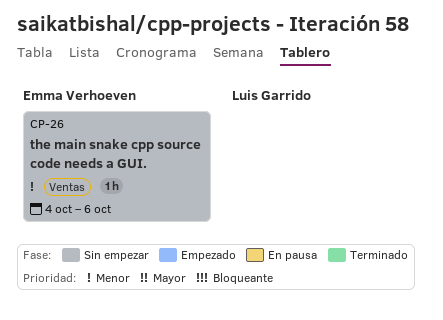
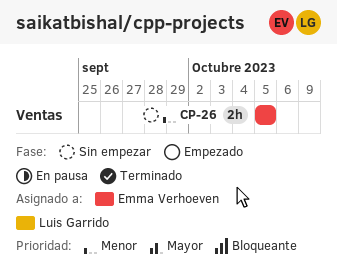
CP-26, estimate: 1h -> 2h
CP-26, start: Oct 4 -> Oct 5
CP-26, due: Oct 6 -> Oct 5

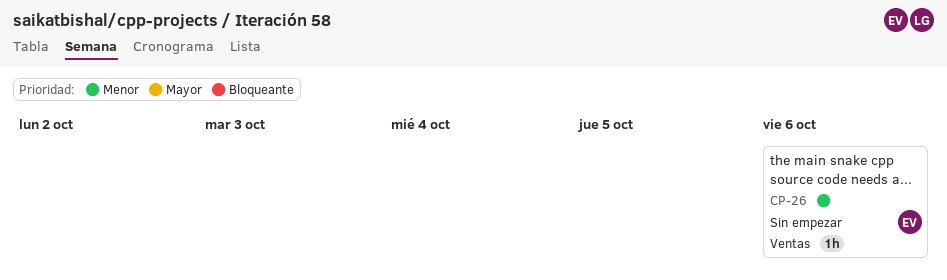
CP-26, estimate: 2h -> 1h
CP-26, due: Oct 5 -> Oct 6

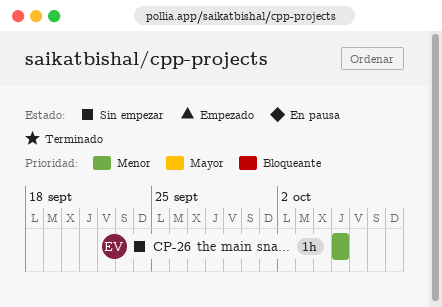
CP-26, due: Oct 6 -> Oct 5

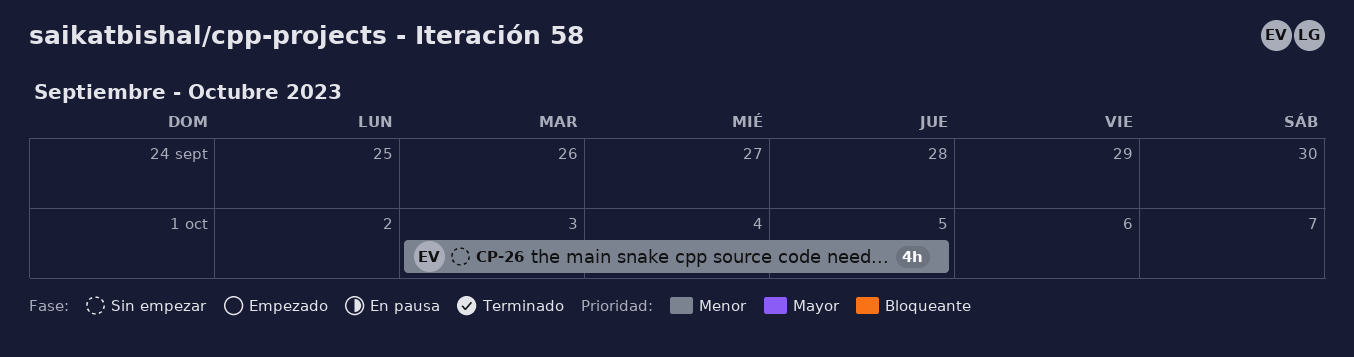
CP-26, estimate: 1h -> 4h
CP-26, start: Oct 5 -> Oct 3

